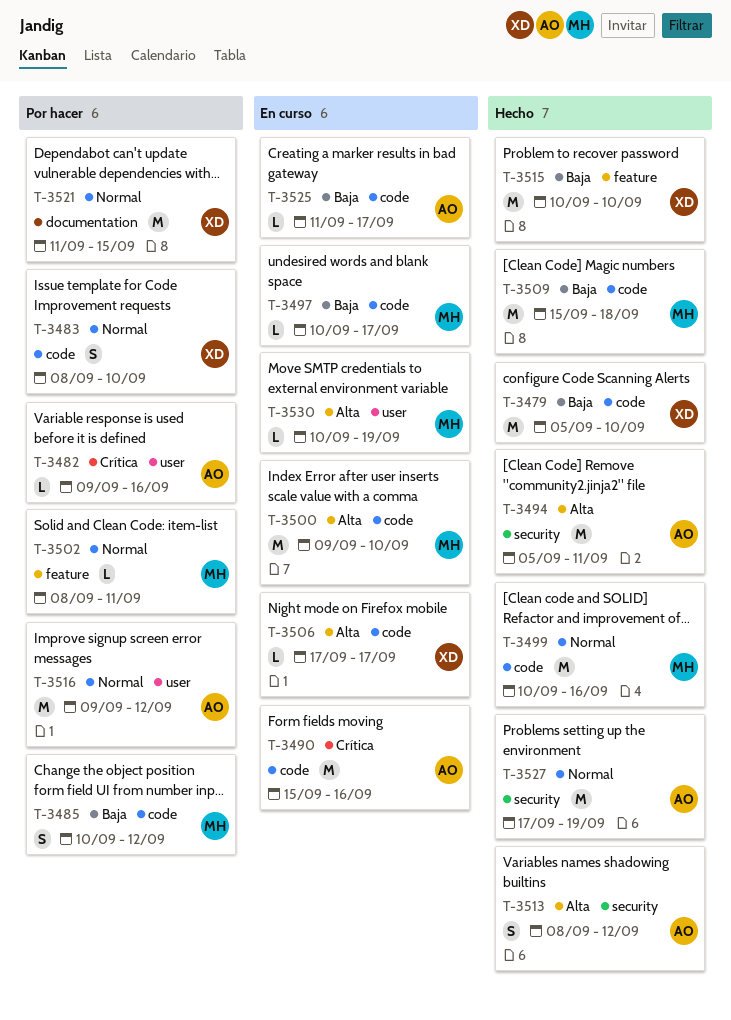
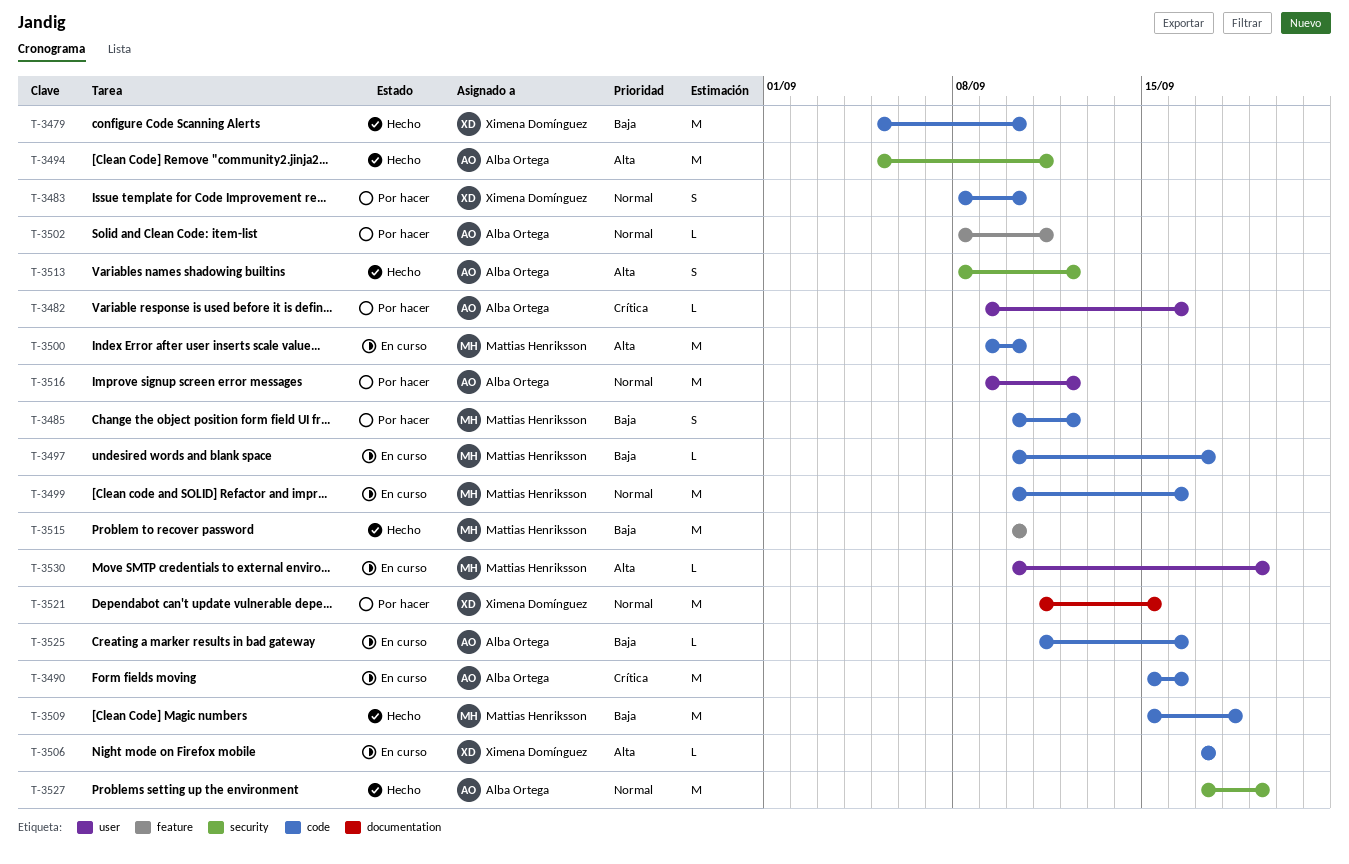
T-3499, status: Hecho -> En curso
T-3502, owner: Mattias Henriksson -> Alba Ortega
T-3515, owner: Ximena Domínguez -> Mattias Henriksson
T-3525, due: Sep 17 -> Sep 16

